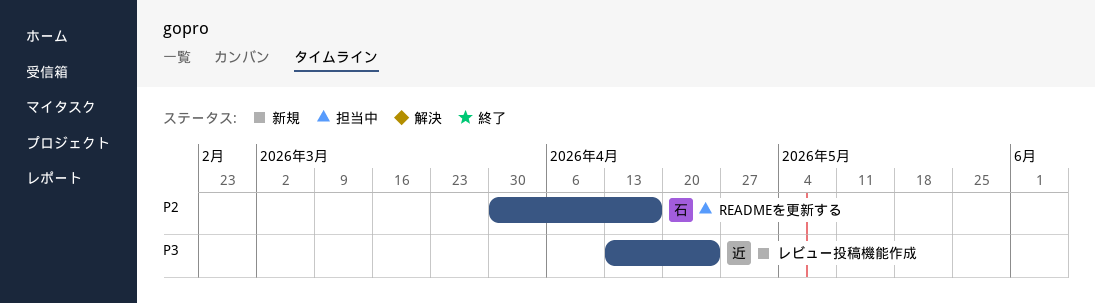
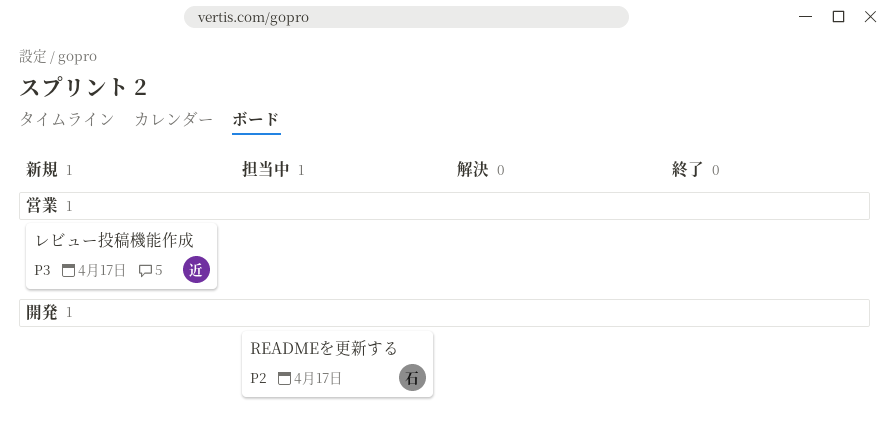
レビュー投稿機能作成, due: Apr 24 -> Apr 17

